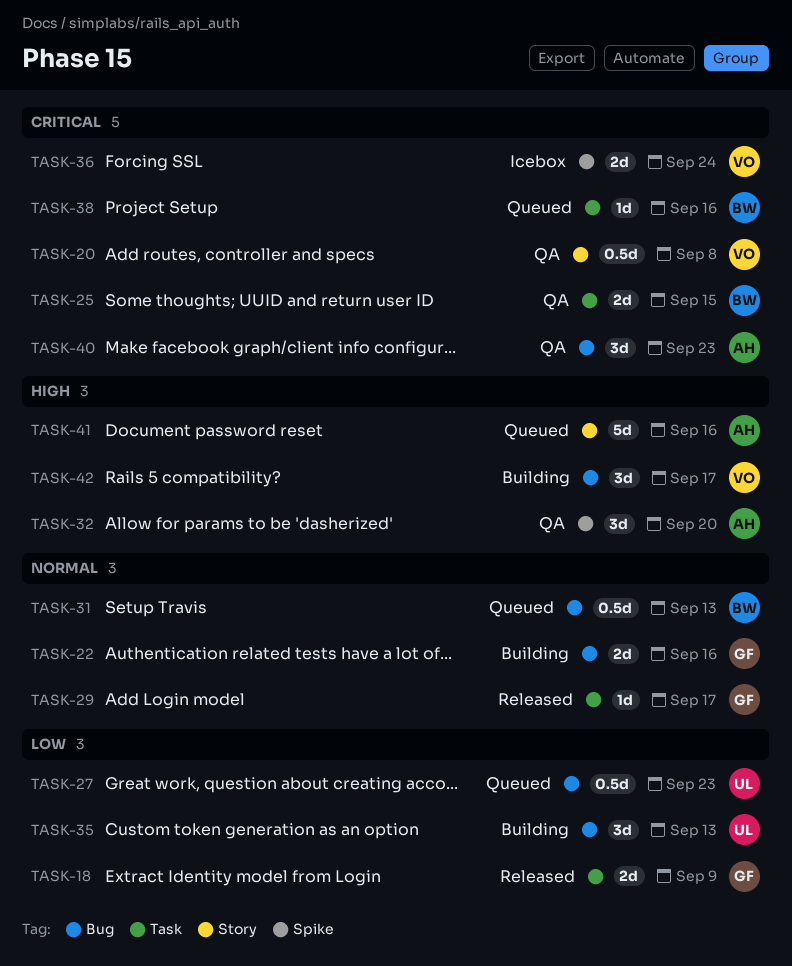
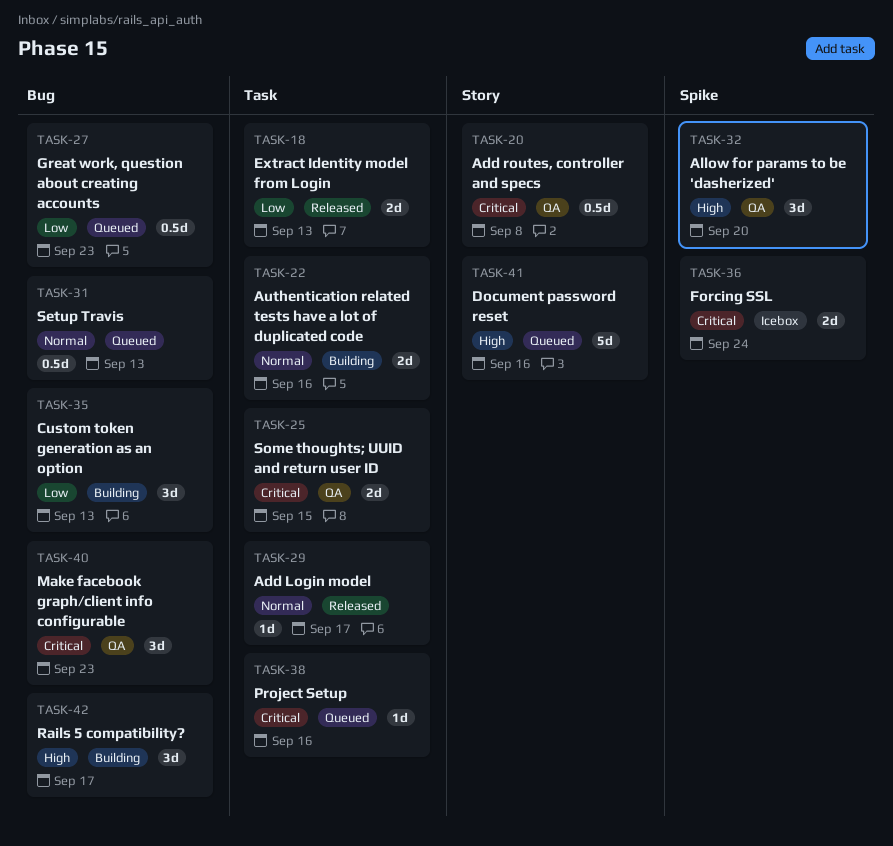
TASK-18, due: Sep 9 -> Sep 13
TASK-22, label: Bug -> Task

